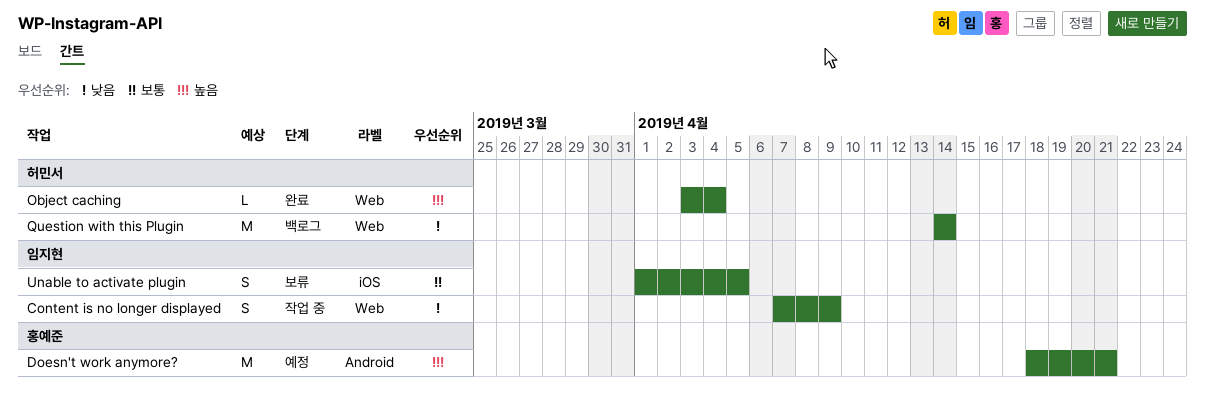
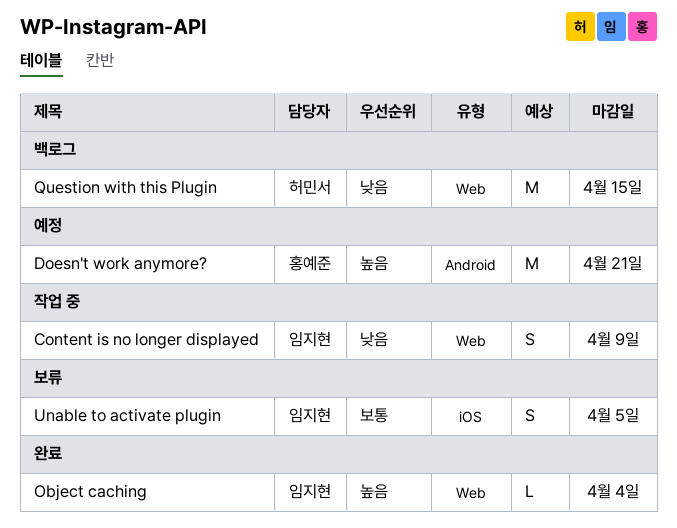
Object caching, owner: 허민서 -> 임지현
Question with this Plugin, due: Apr 14 -> Apr 15

